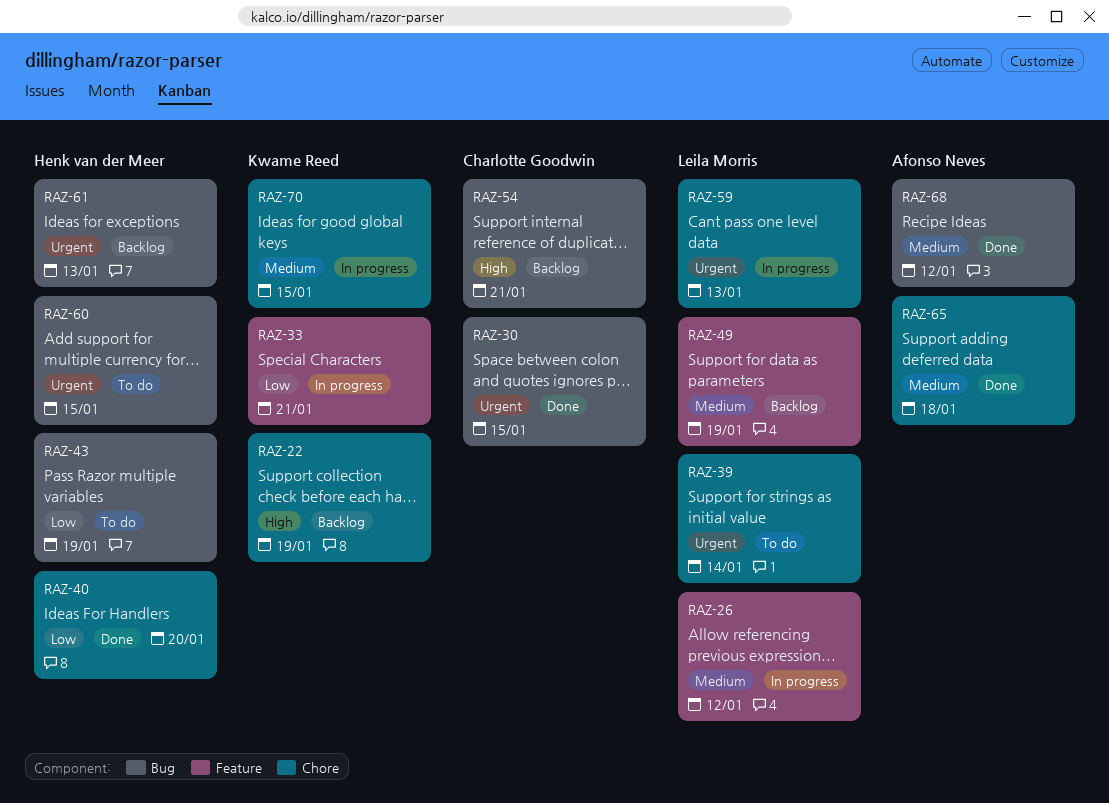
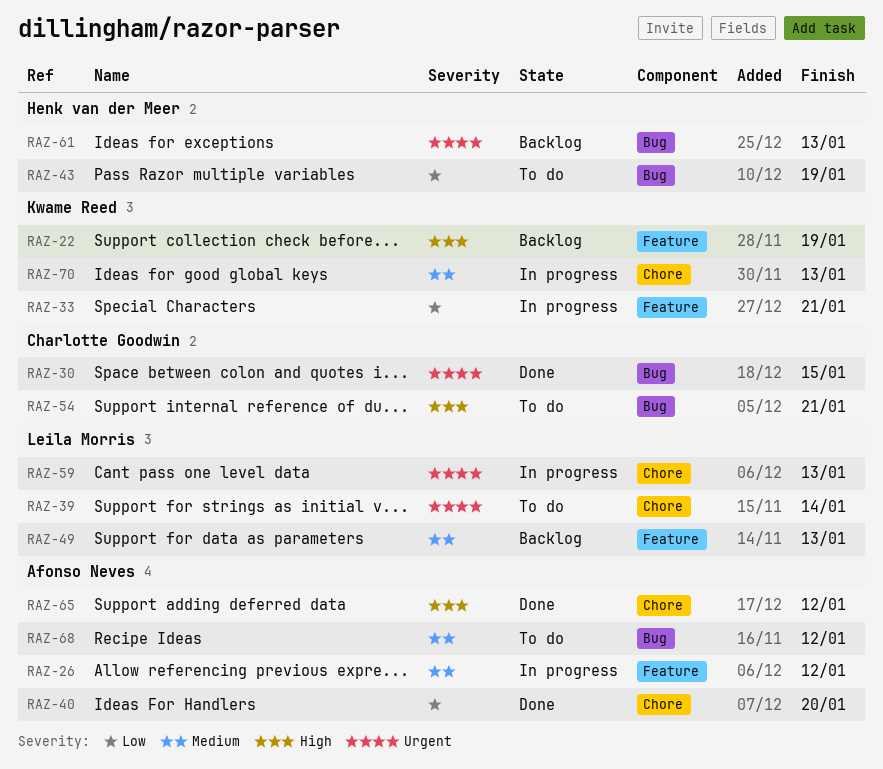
RAZ-22, label: Chore -> Feature
RAZ-26, owner: Leila Morris -> Afonso Neves
RAZ-40, owner: Henk van der Meer -> Afonso Neves
RAZ-49, due: Jan 19 -> Jan 13
RAZ-54, status: Backlog -> To do
RAZ-60: present -> none
RAZ-65, priority: Medium -> High
RAZ-65, due: Jan 18 -> Jan 12
RAZ-68, status: Done -> To do
RAZ-70, due: Jan 15 -> Jan 13

